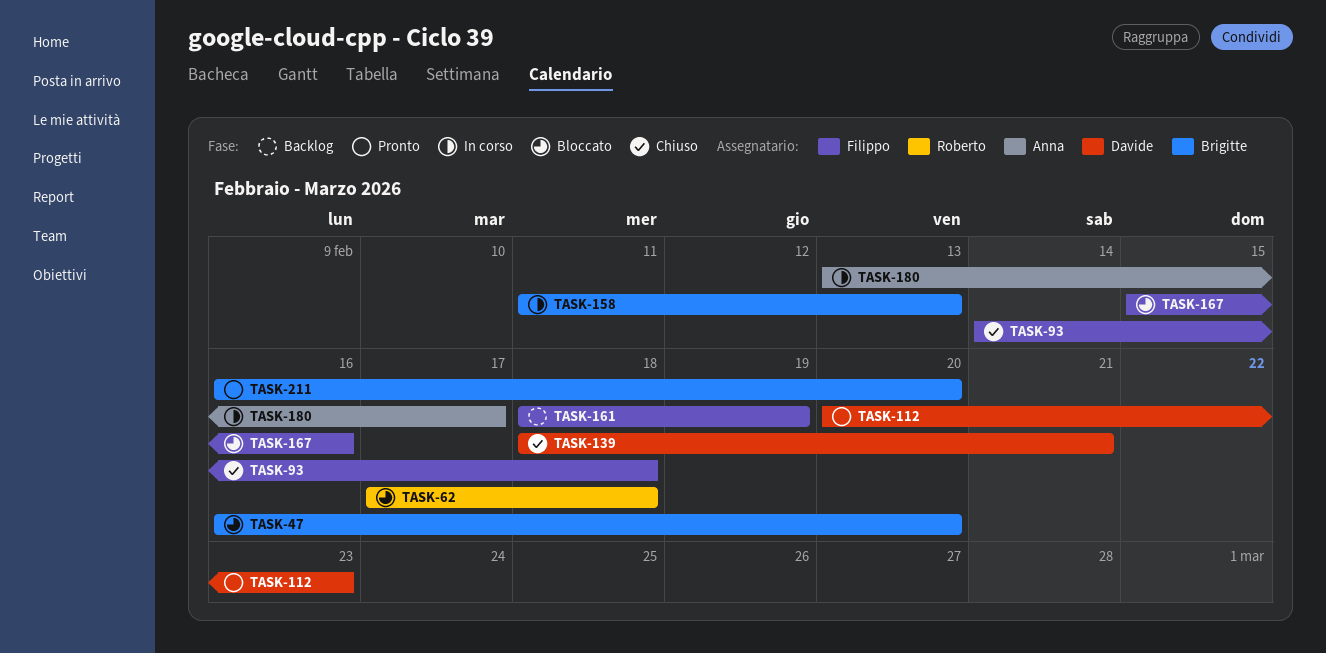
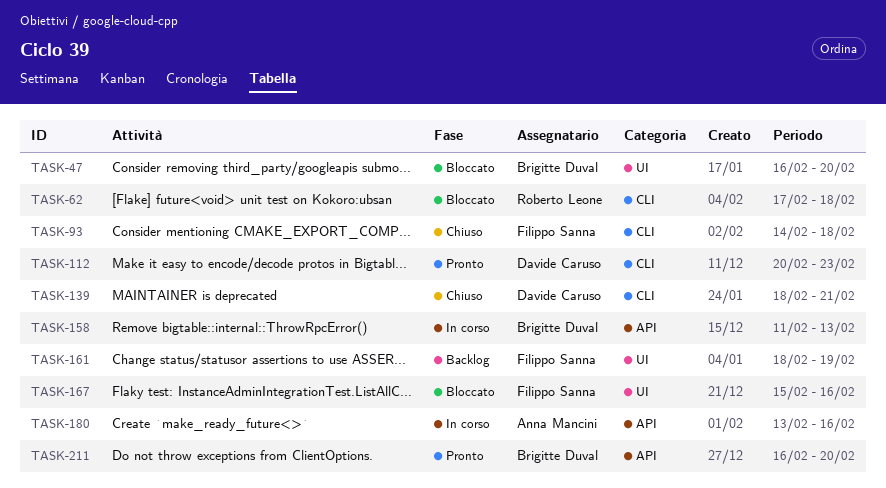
TASK-180, due: Feb 17 -> Feb 16

